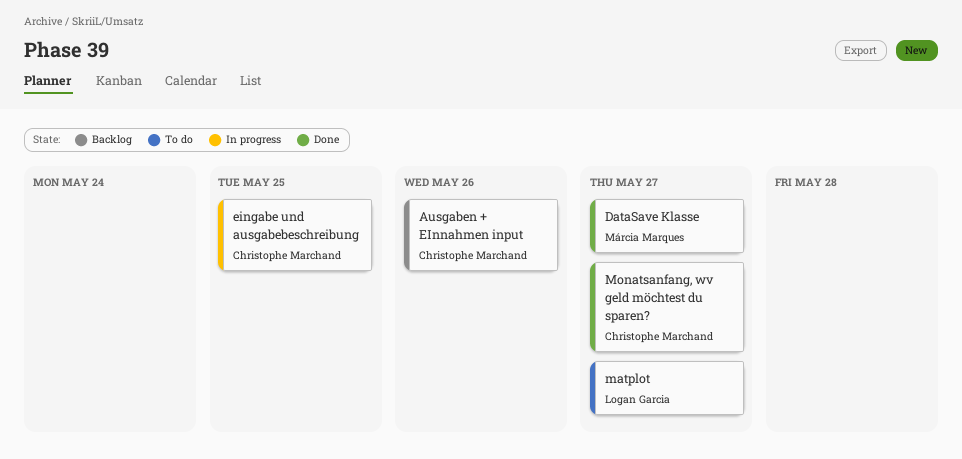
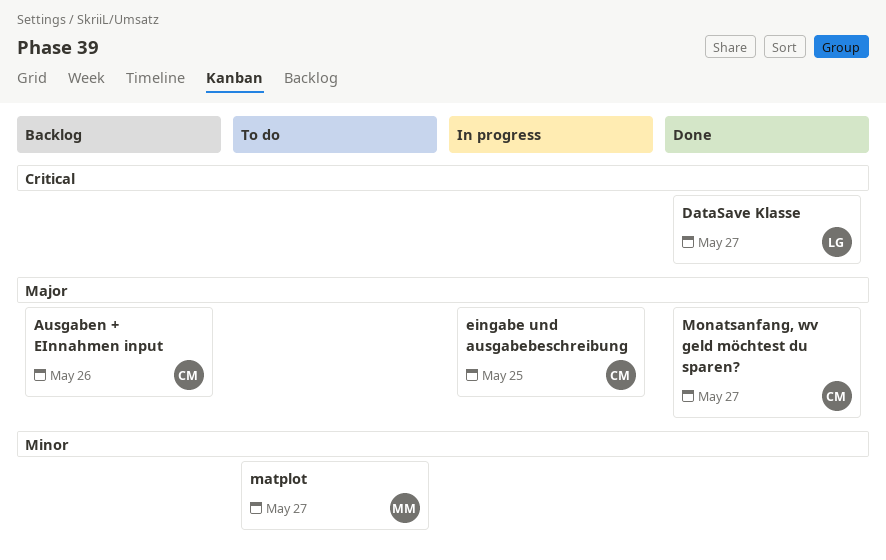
DataSave Klasse, owner: Márcia Marques -> Logan Garcia
matplot, owner: Logan Garcia -> Márcia Marques

